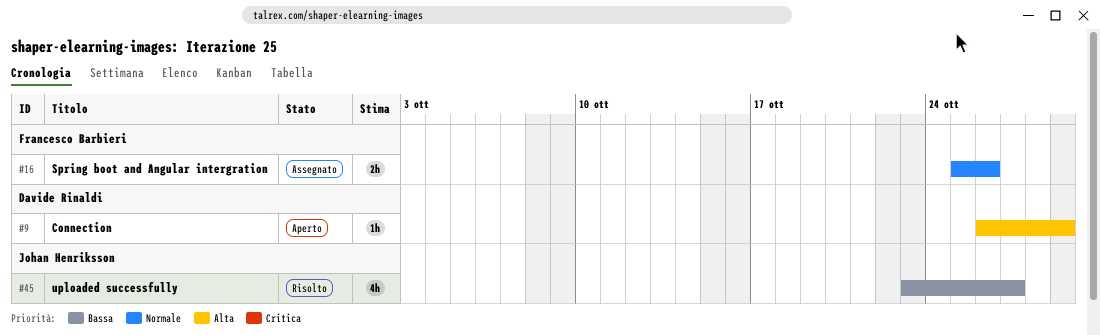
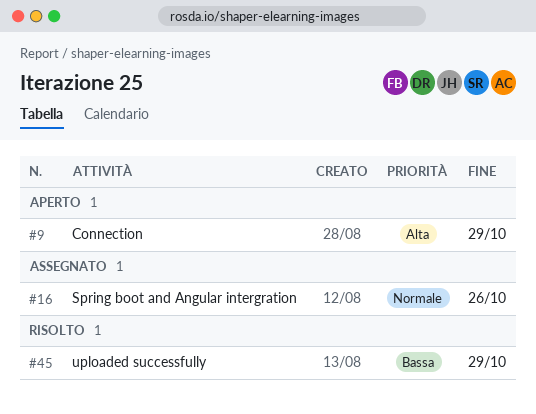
#45, due: Oct 27 -> Oct 29

